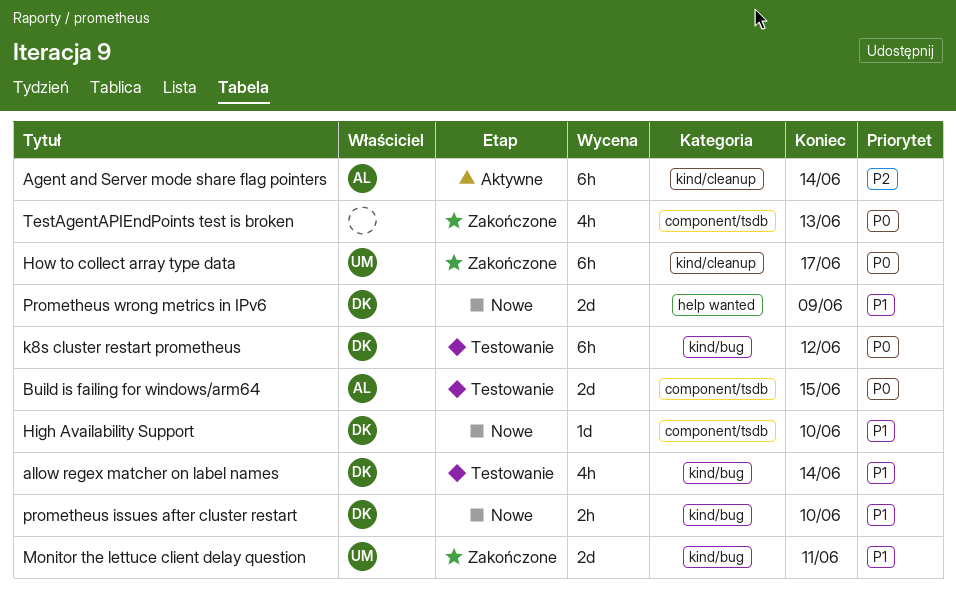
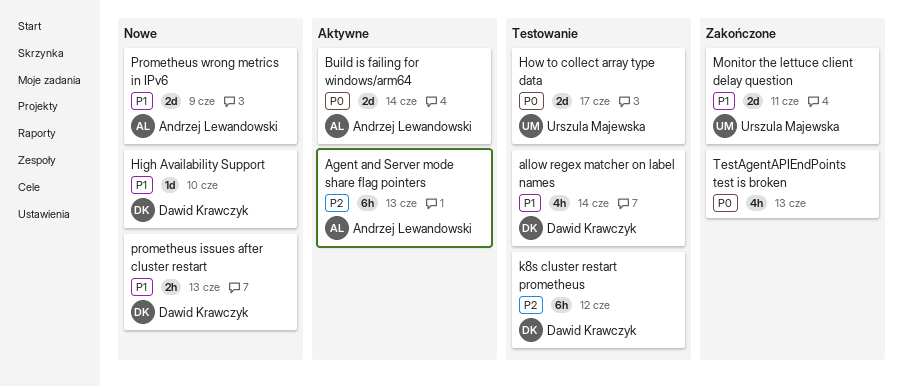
Agent and Server mode share flag pointers, due: Jun 14 -> Jun 13
Build is failing for windows/arm64, status: Testowanie -> Aktywne
Build is failing for windows/arm64, due: Jun 15 -> Jun 14
How to collect array type data, status: Zakończone -> Testowanie
How to collect array type data, estimate: 6h -> 2d
k8s cluster restart prometheus, priority: P0 -> P2
prometheus issues after cluster restart, due: Jun 10 -> Jun 13
Prometheus wrong metrics in IPv6, owner: Dawid Krawczyk -> Andrzej Lewandowski

